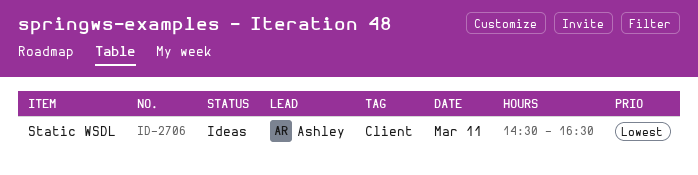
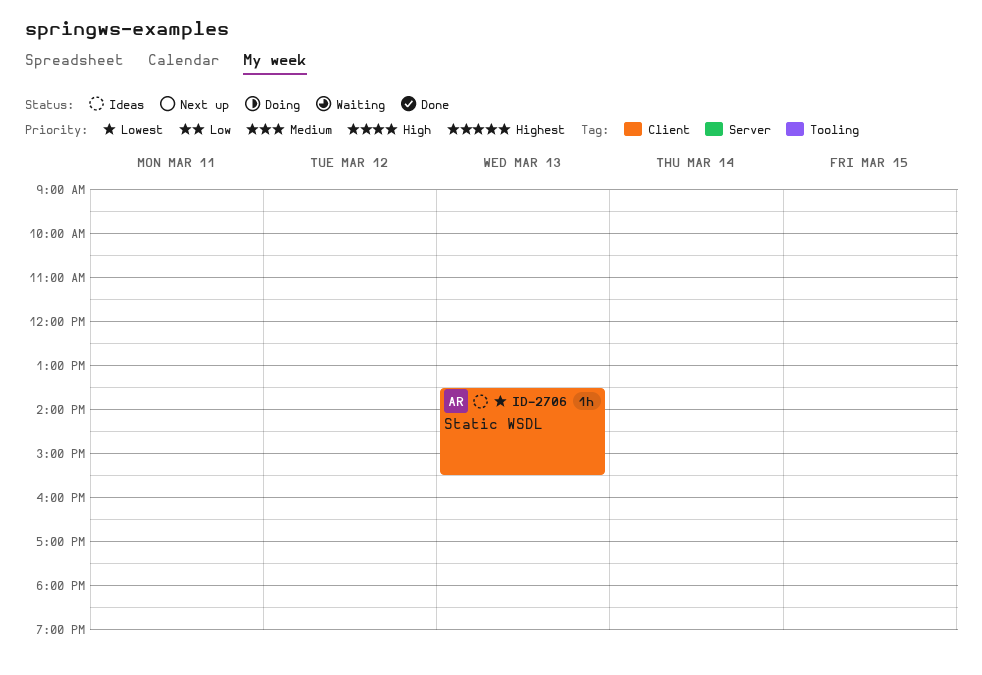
ID-2706, day: Mar 11 -> Mar 13
ID-2706, begins: 14:30 -> 13:30
ID-2706, ends: 16:30 -> 15:30

